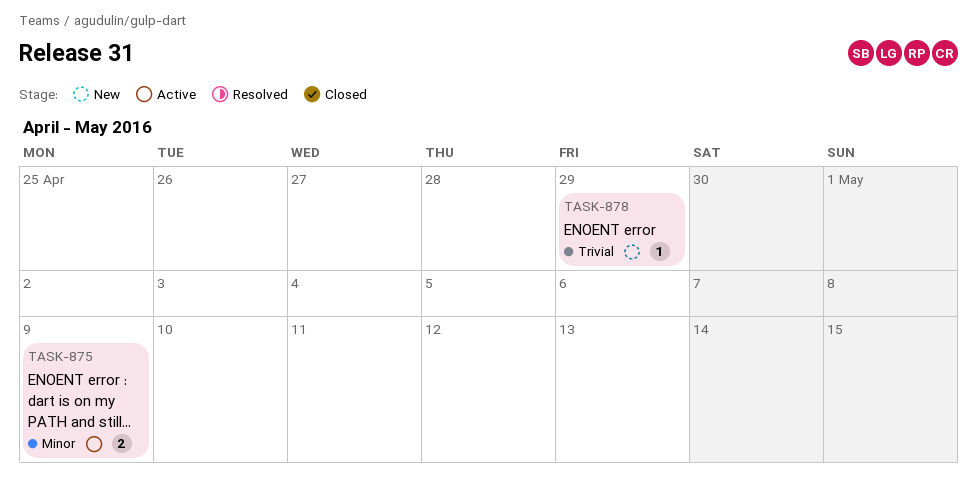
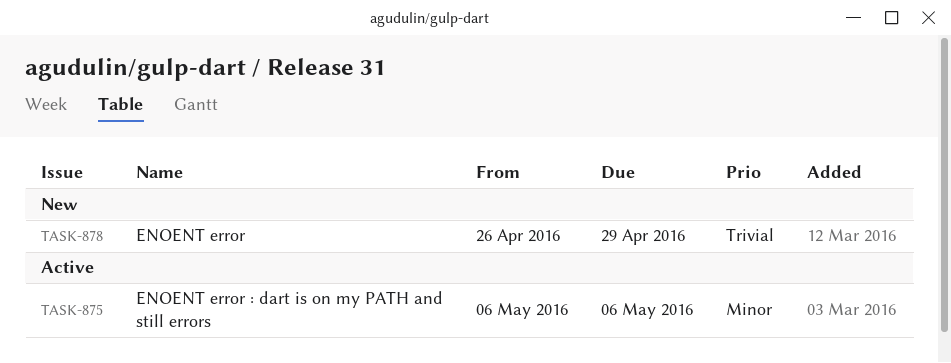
TASK-875, due: May 9 -> May 6

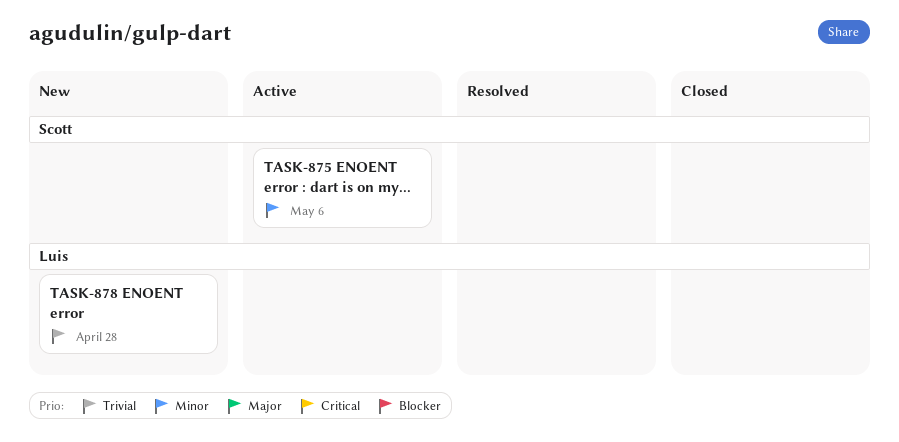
TASK-878, due: Apr 29 -> Apr 28

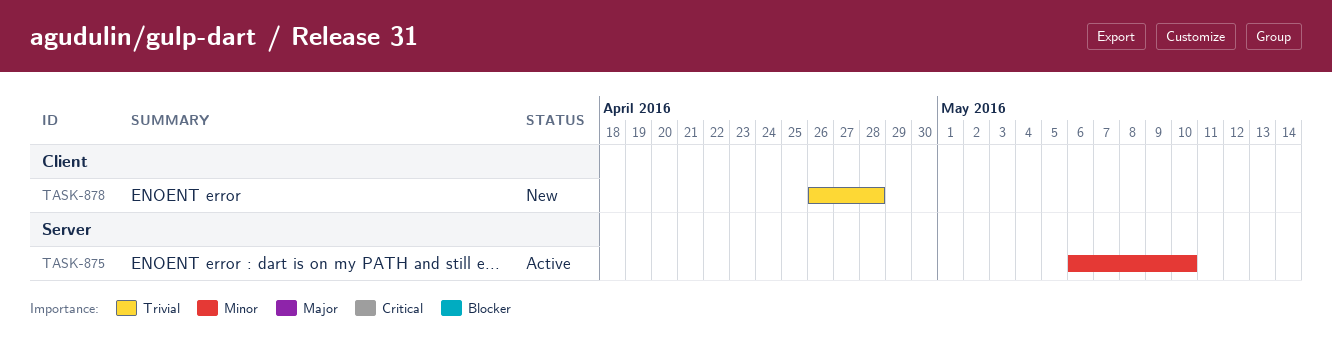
TASK-875, due: May 6 -> May 10

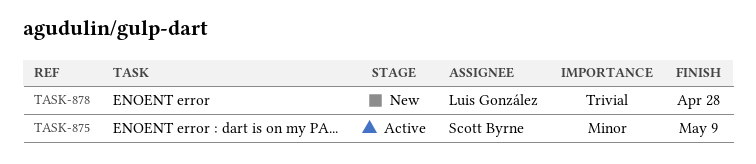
TASK-875, due: May 10 -> May 9

